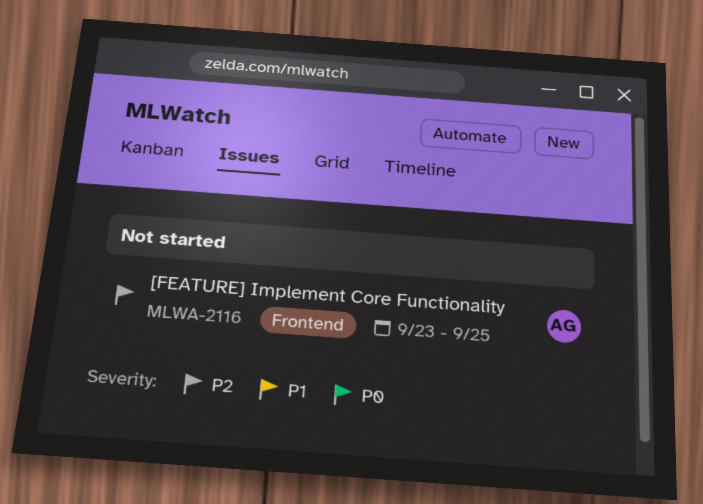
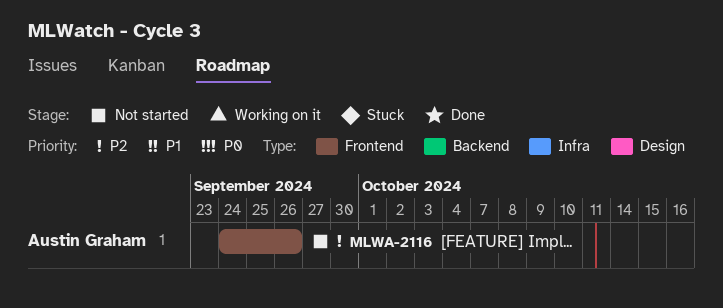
MLWA-2116, start: Sep 23 -> Sep 24
MLWA-2116, due: Sep 25 -> Sep 26

